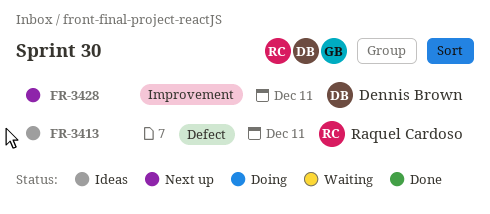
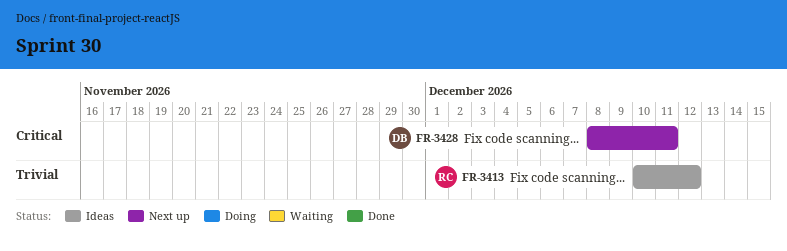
FR-3413, due: Dec 11 -> Dec 12

